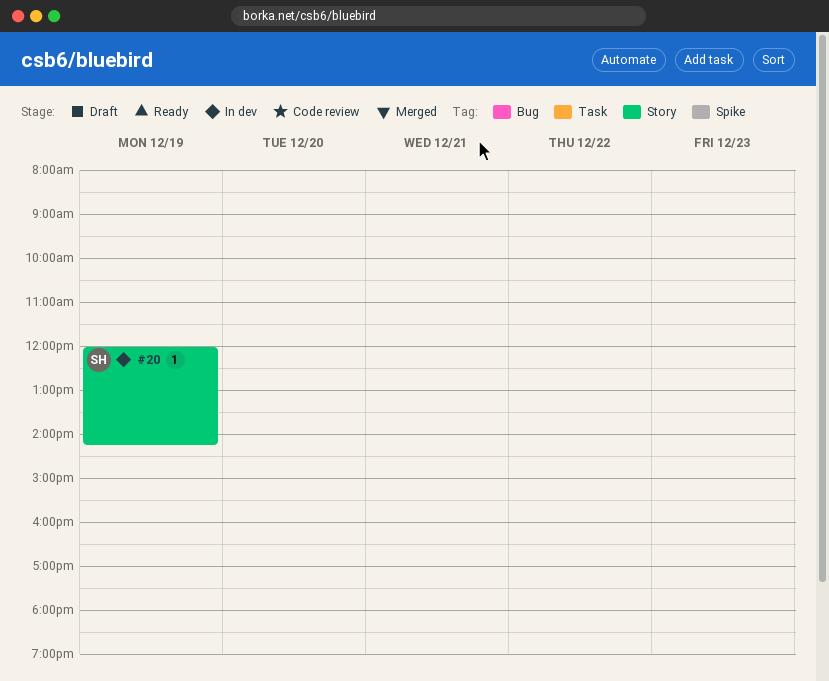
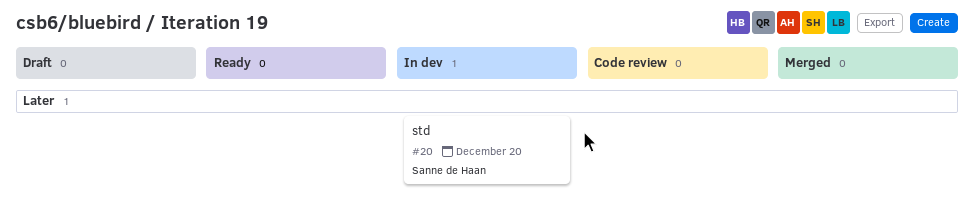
#20, day: Dec 19 -> Dec 20

